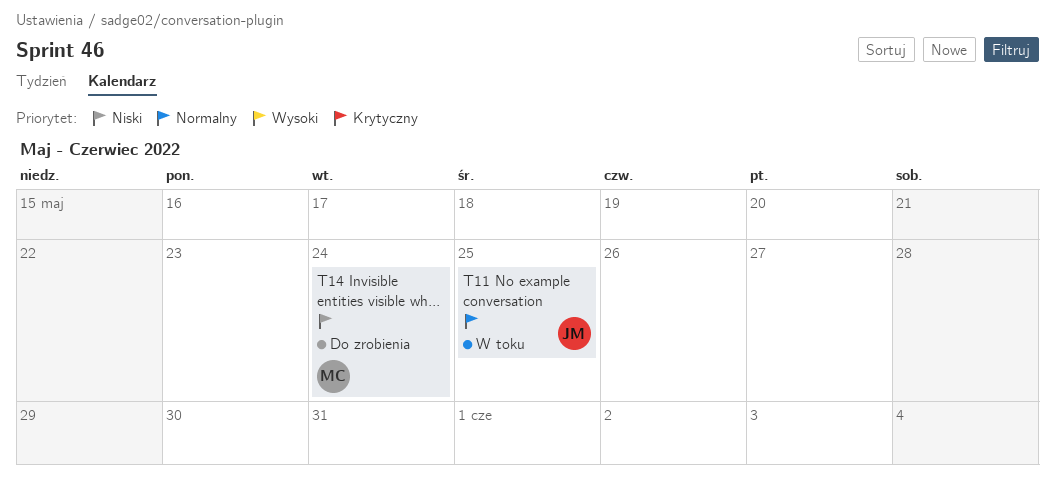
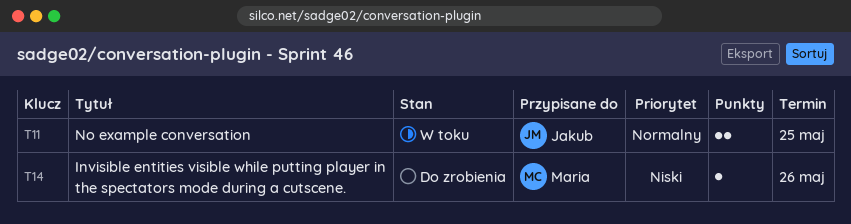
T14, due: May 24 -> May 26

